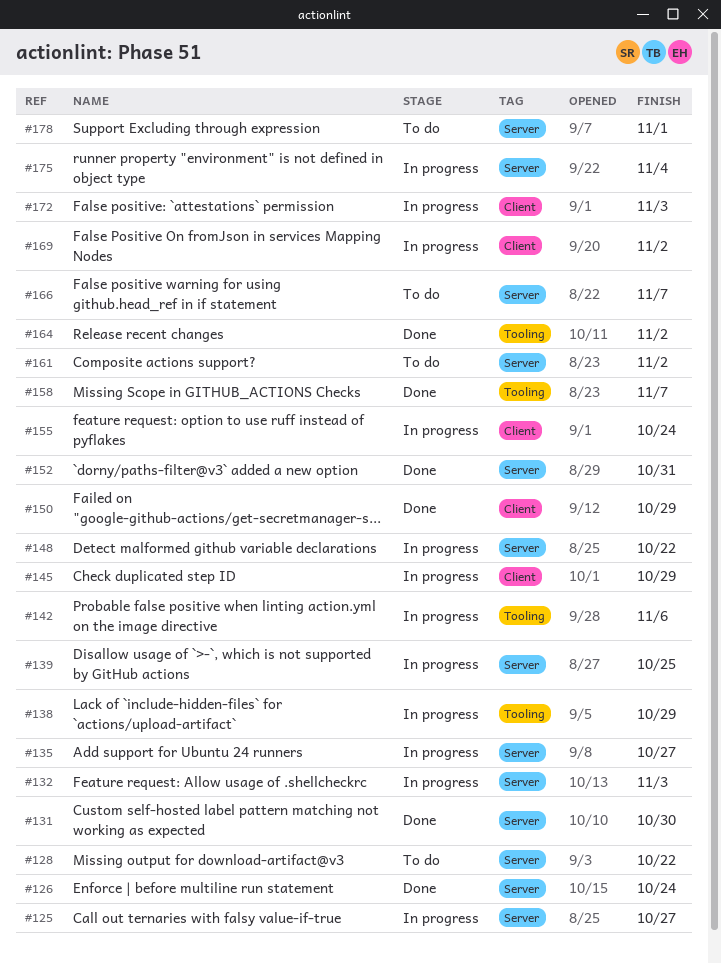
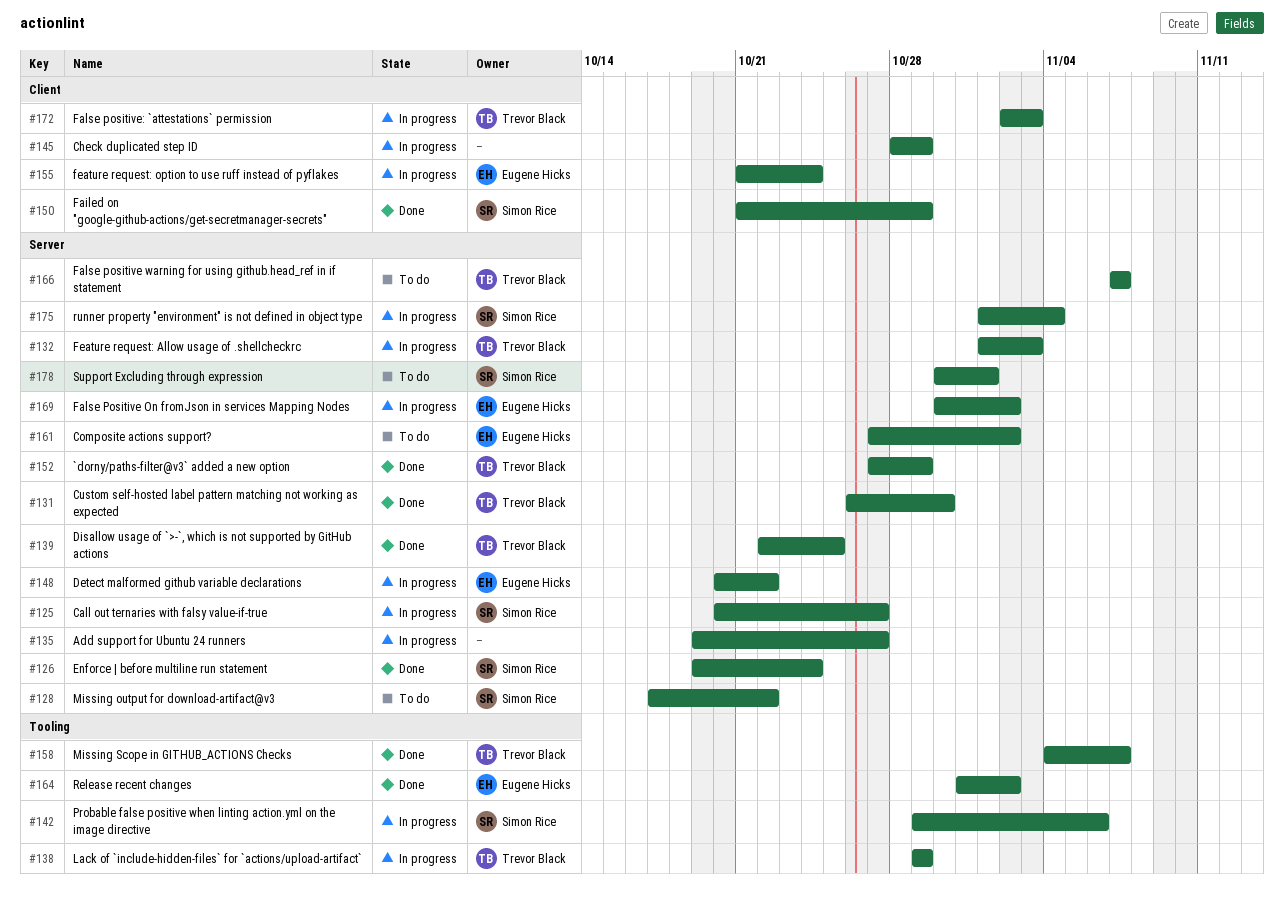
#139, status: In progress -> Done
#152, due: Oct 31 -> Oct 29
#169, label: Client -> Server

